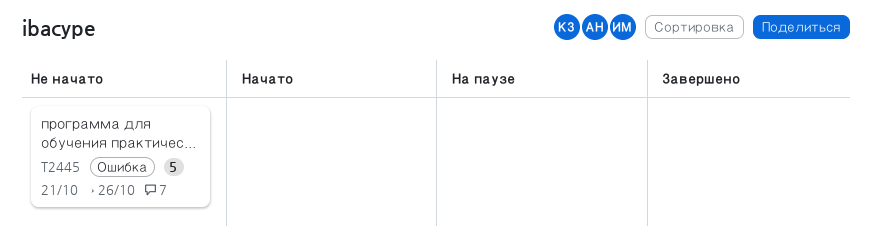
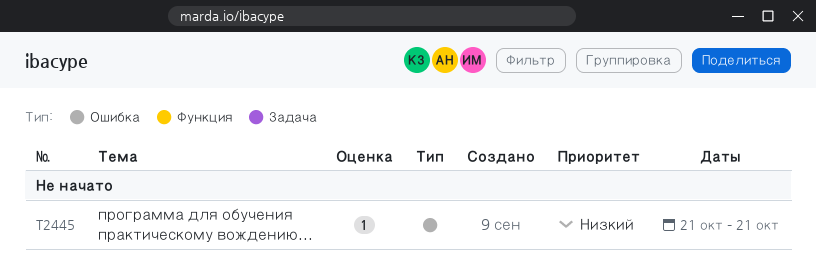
T2445, estimate: 5 -> 1
T2445, due: Oct 26 -> Oct 21

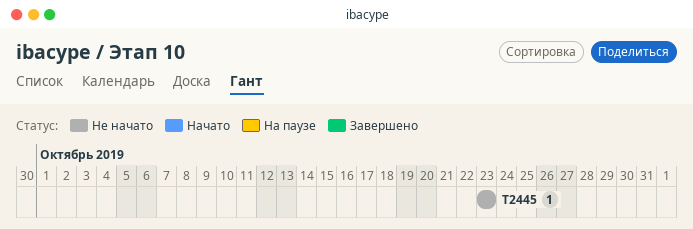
T2445, start: Oct 21 -> Oct 23
T2445, due: Oct 21 -> Oct 23

